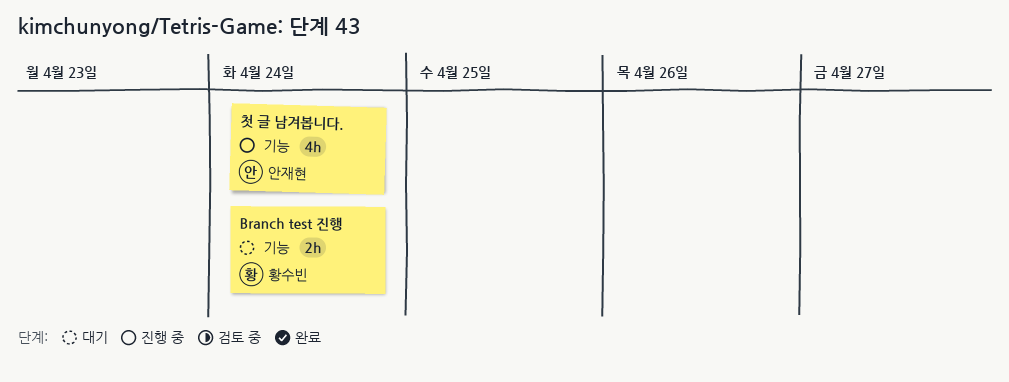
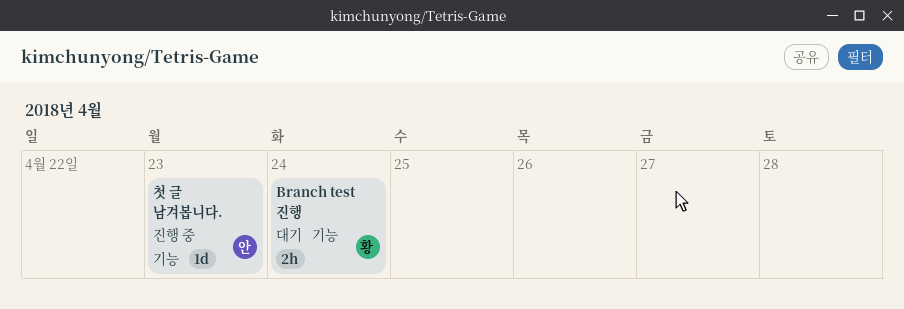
첫 글 남겨봅니다., estimate: 4h -> 1d
첫 글 남겨봅니다., due: Apr 24 -> Apr 23

